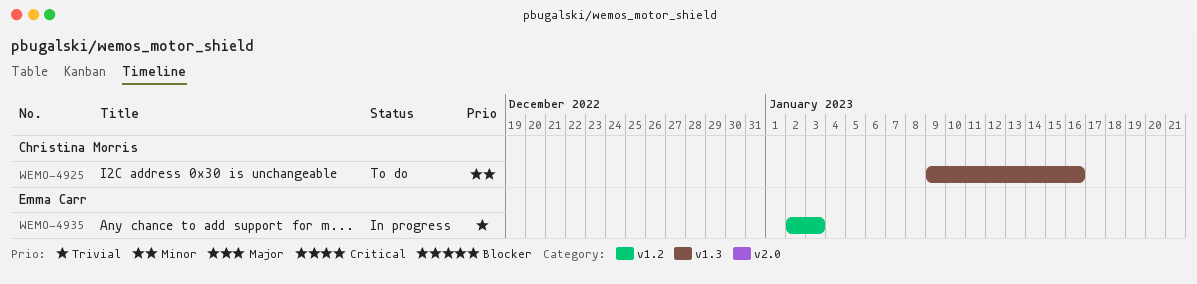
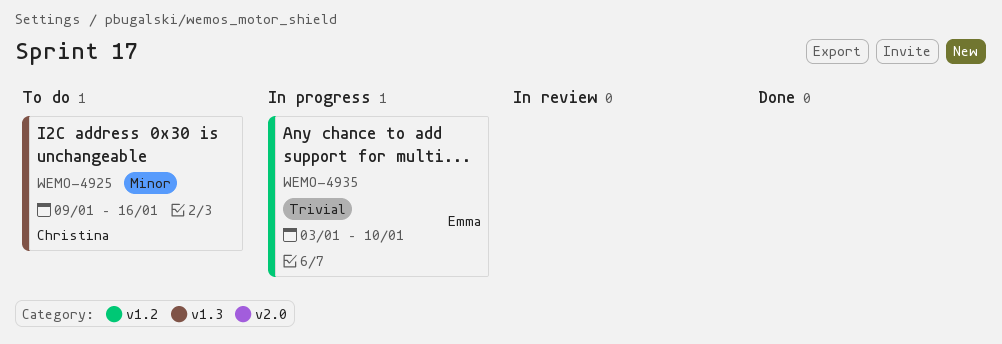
WEMO-4935, start: Jan 2 -> Jan 3
WEMO-4935, due: Jan 3 -> Jan 10

